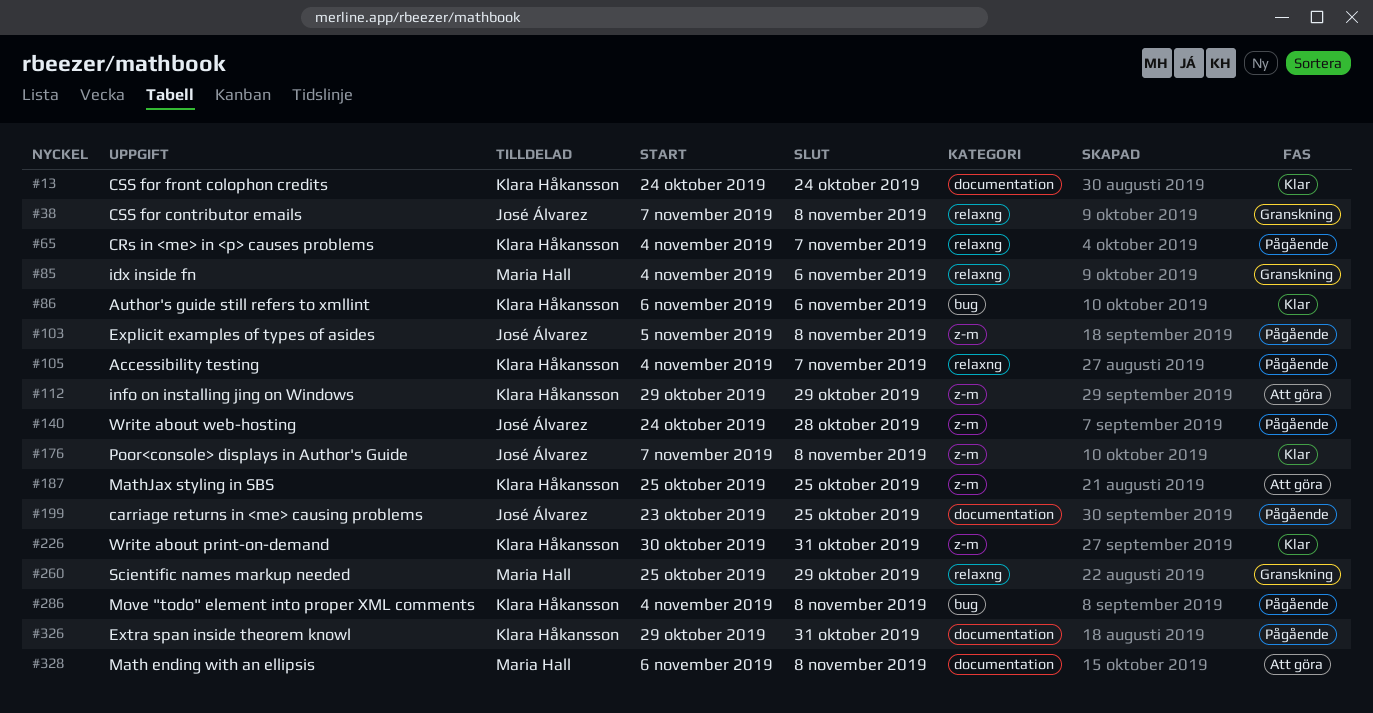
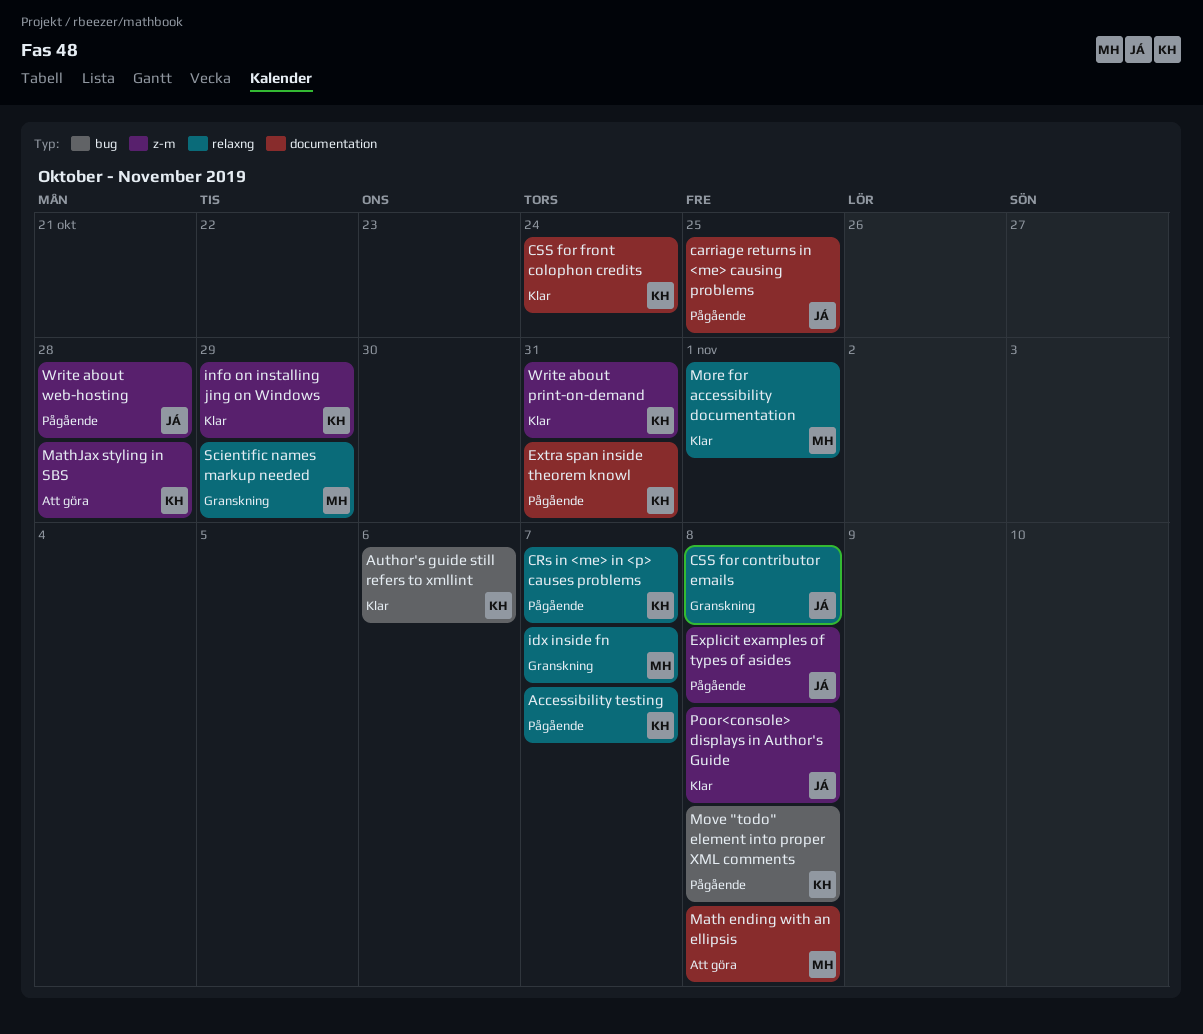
idx inside fn, due: Nov 6 -> Nov 7
info on installing jing on Windows, status: Att göra -> Klar
MathJax styling in SBS, due: Oct 25 -> Oct 28
More for accessibility documentation: none -> present

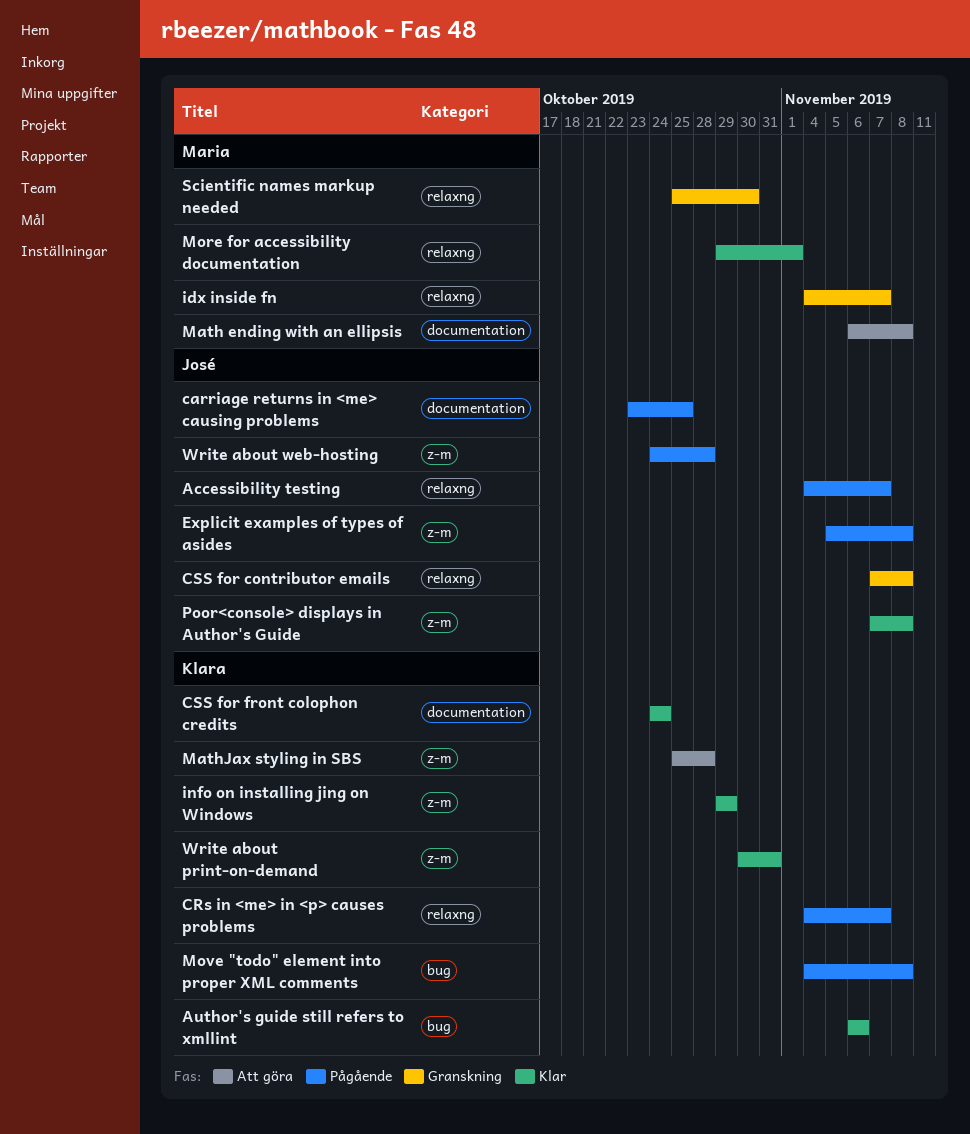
Accessibility testing, owner: Klara -> José
Extra span inside theorem knowl: present -> none
Scientific names markup needed, due: Oct 29 -> Oct 30

